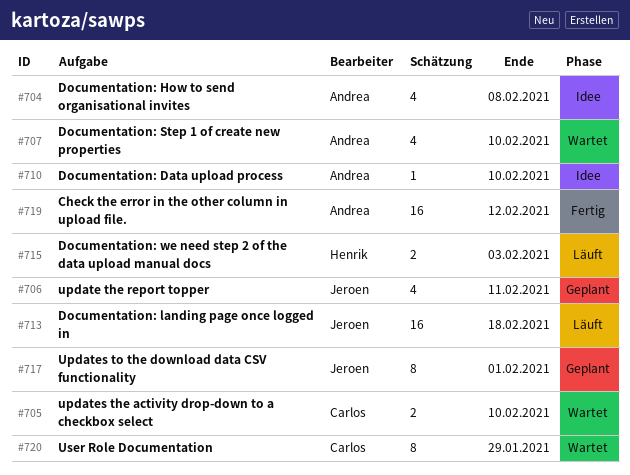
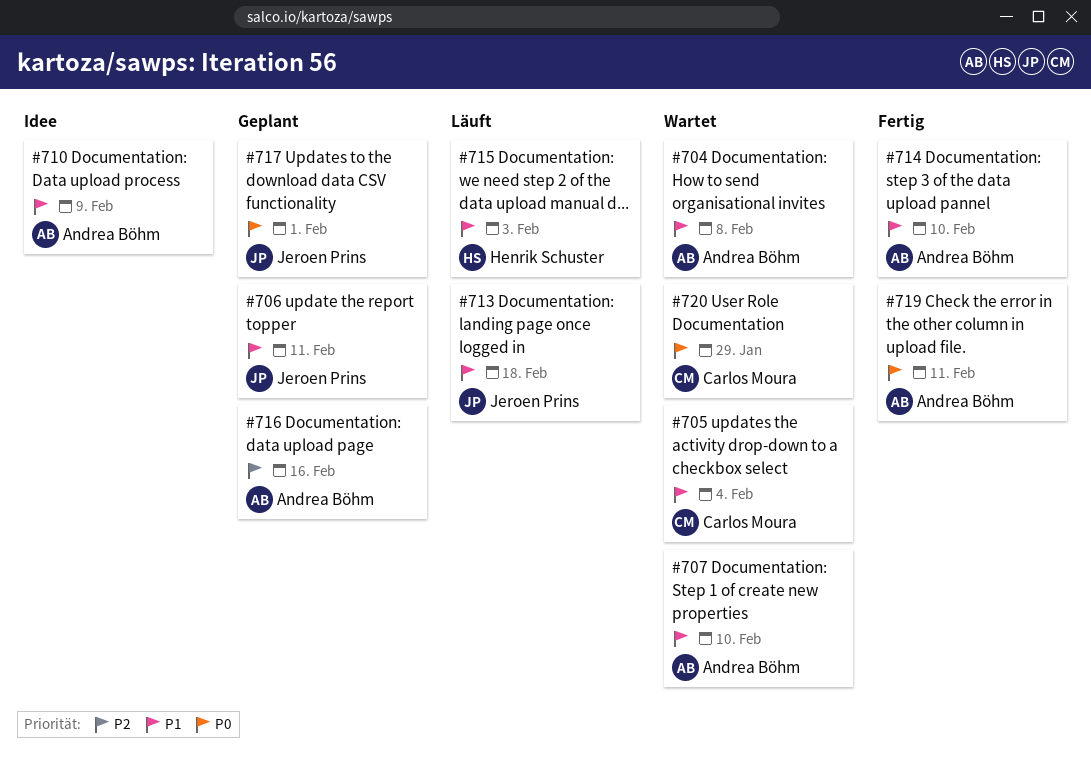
#704, status: Idee -> Wartet
#705, due: Feb 10 -> Feb 4
#710, due: Feb 10 -> Feb 9
#714: none -> present
#716: none -> present
#719, due: Feb 12 -> Feb 11

